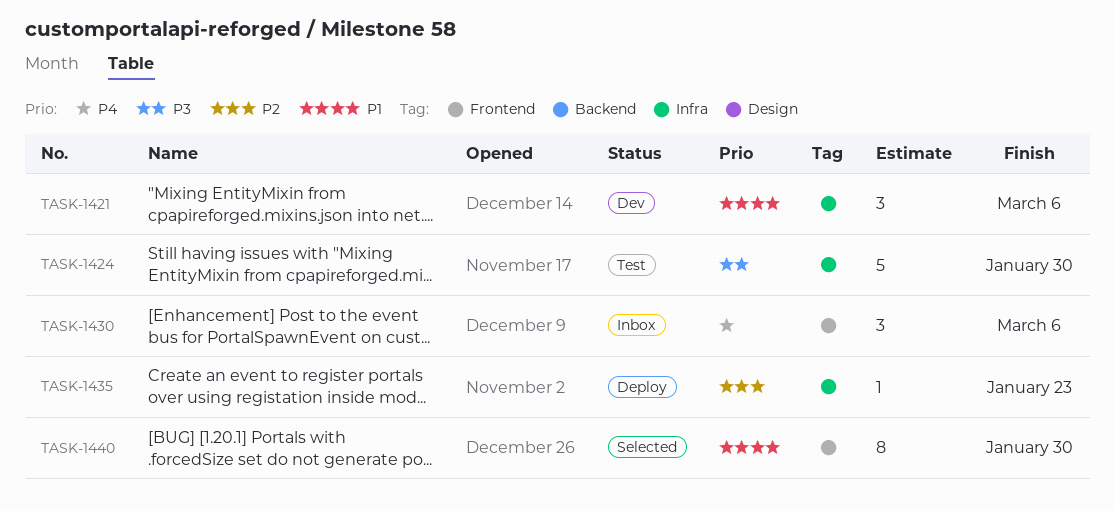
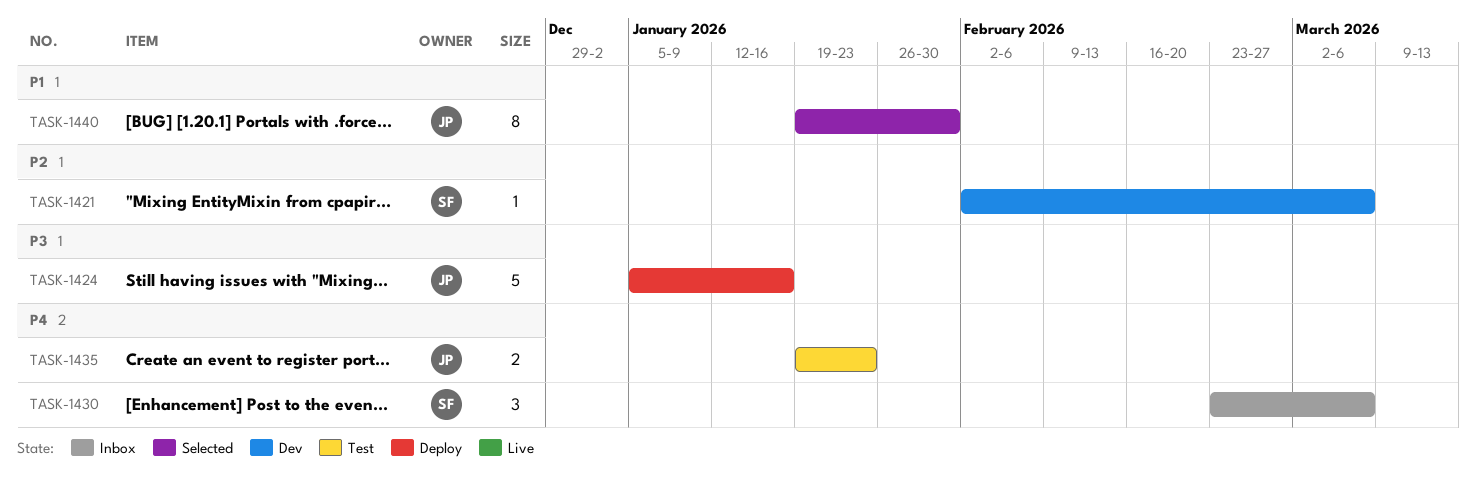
TASK-1421, priority: P1 -> P2
TASK-1421, estimate: 3 -> 1
TASK-1424, status: Test -> Deploy
TASK-1424, due: Jan 30 -> Jan 16
TASK-1435, status: Deploy -> Test
TASK-1435, priority: P2 -> P4
TASK-1435, estimate: 1 -> 2

